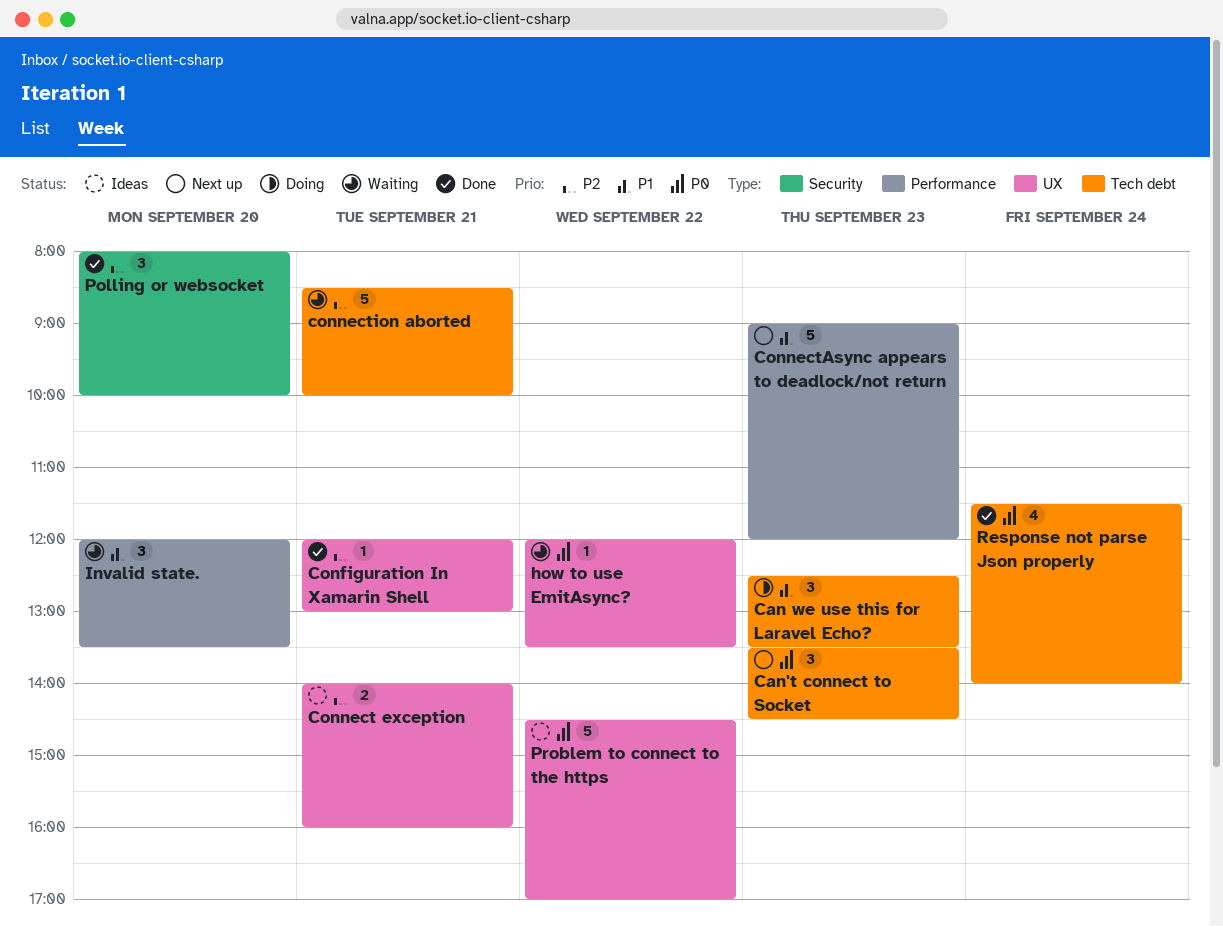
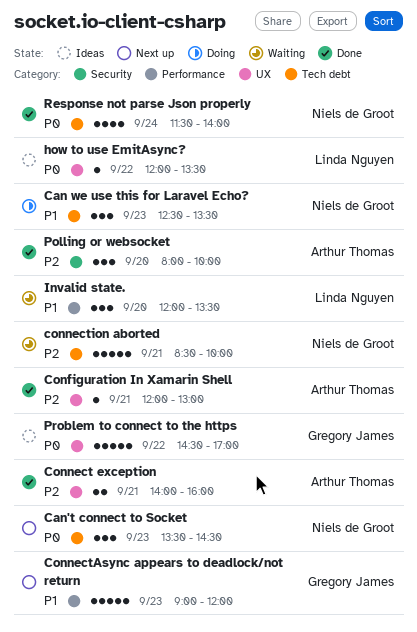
Connect exception, status: Ideas -> Done
how to use EmitAsync?, status: Waiting -> Ideas

